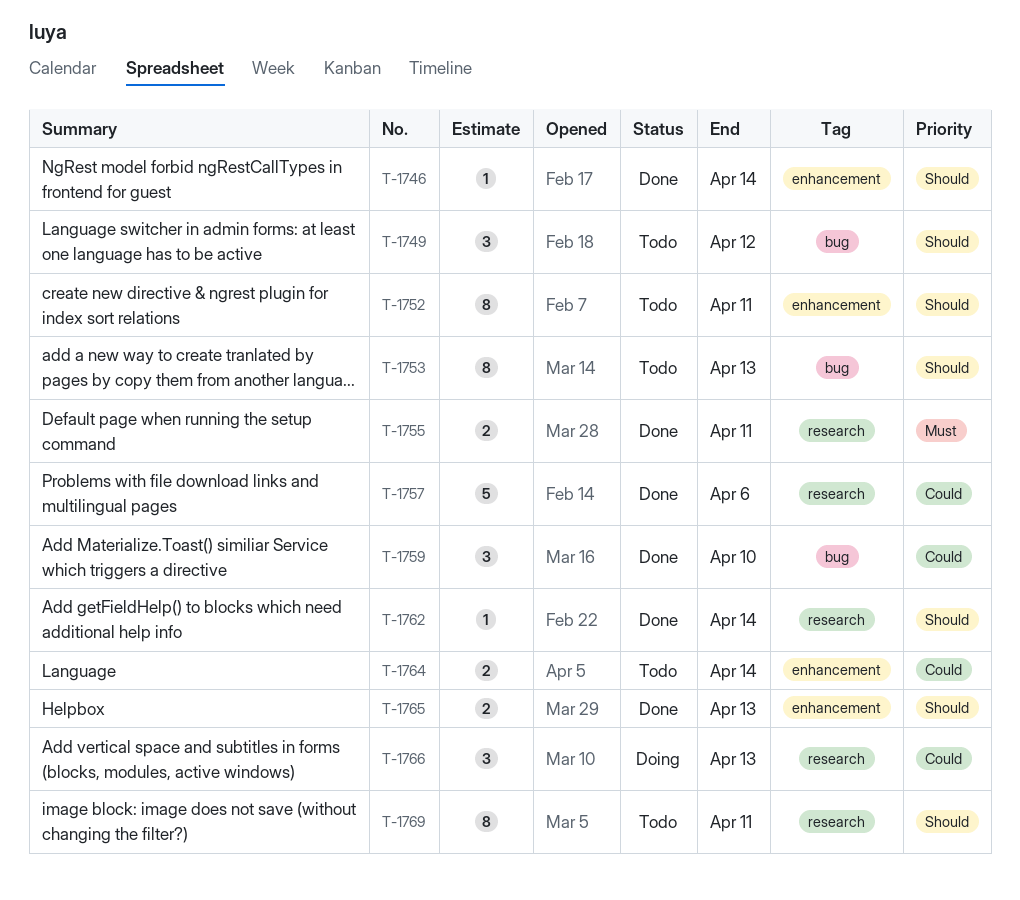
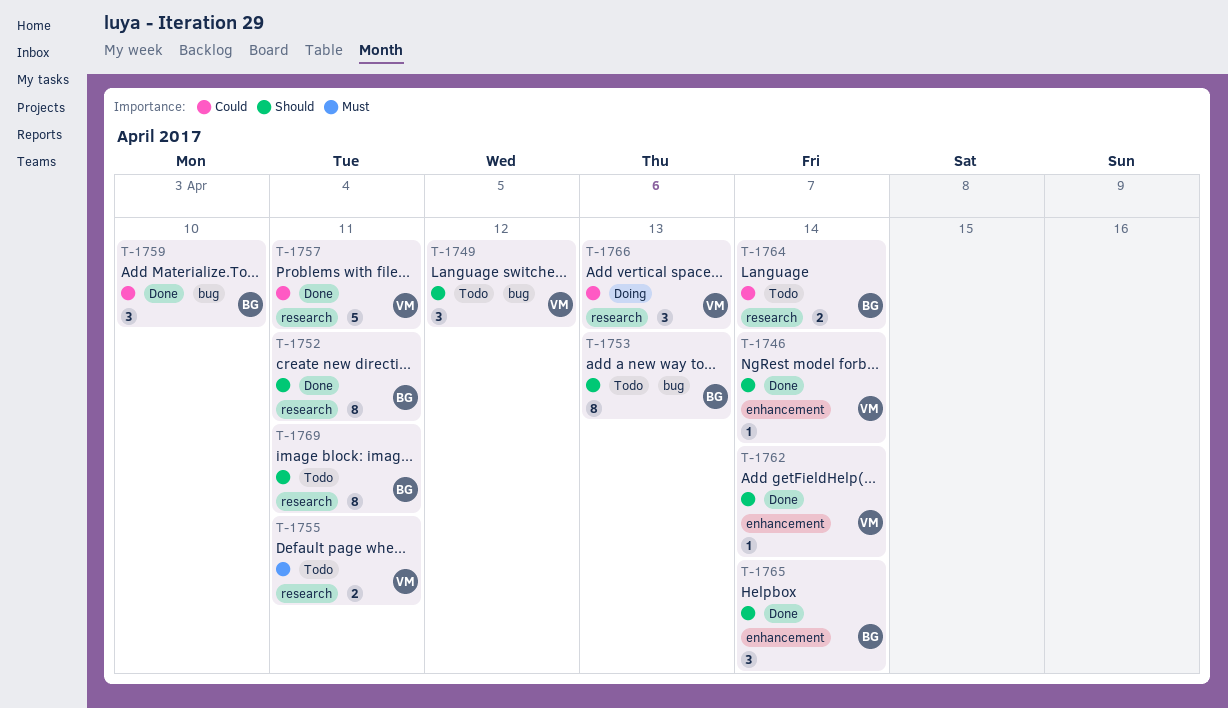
T-1752, status: Todo -> Done
T-1752, label: enhancement -> research
T-1755, status: Done -> Todo
T-1757, due: Apr 6 -> Apr 11
T-1762, label: research -> enhancement
T-1764, label: enhancement -> research
T-1765, estimate: 2 -> 3
T-1765, due: Apr 13 -> Apr 14

